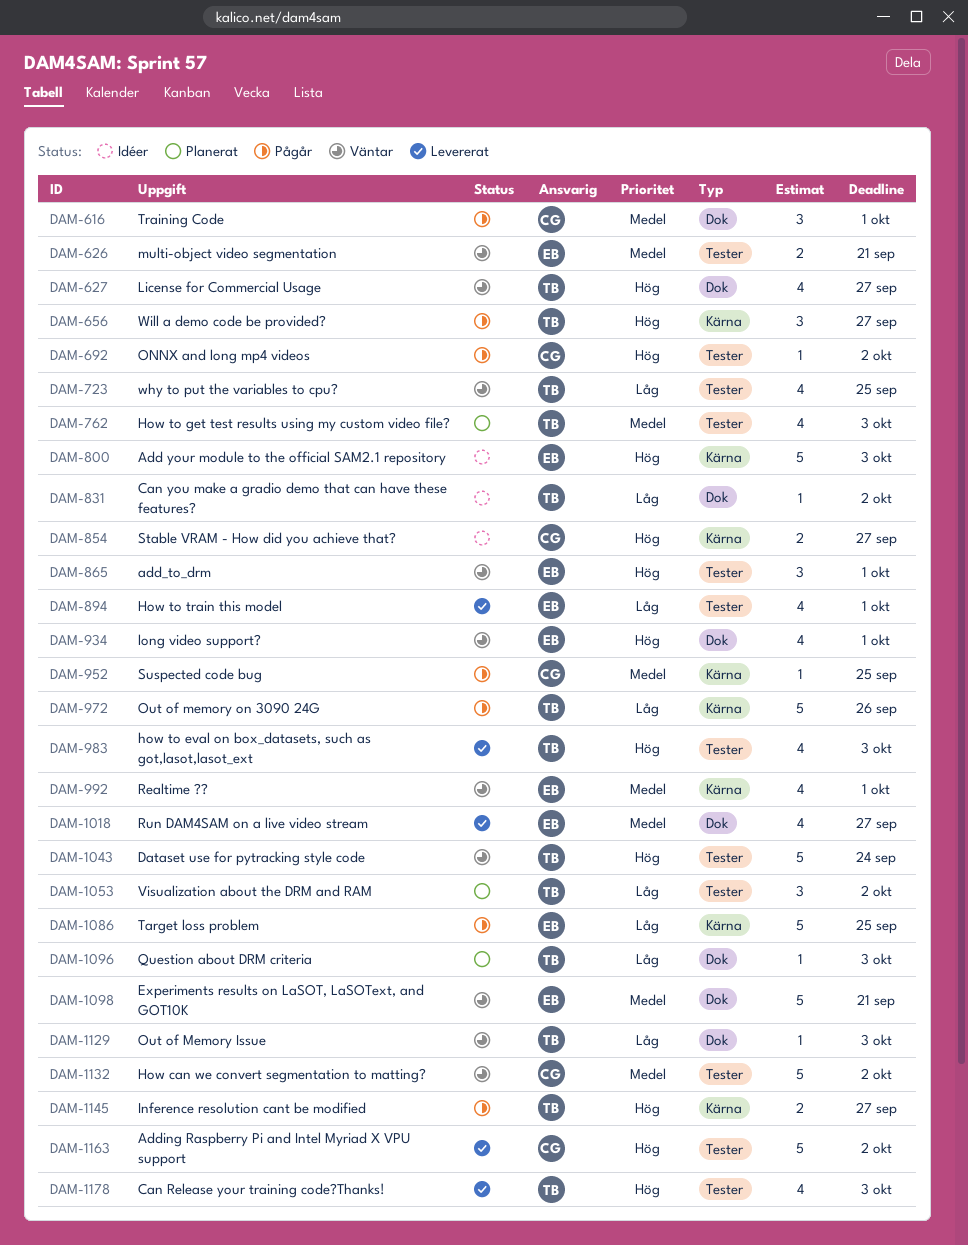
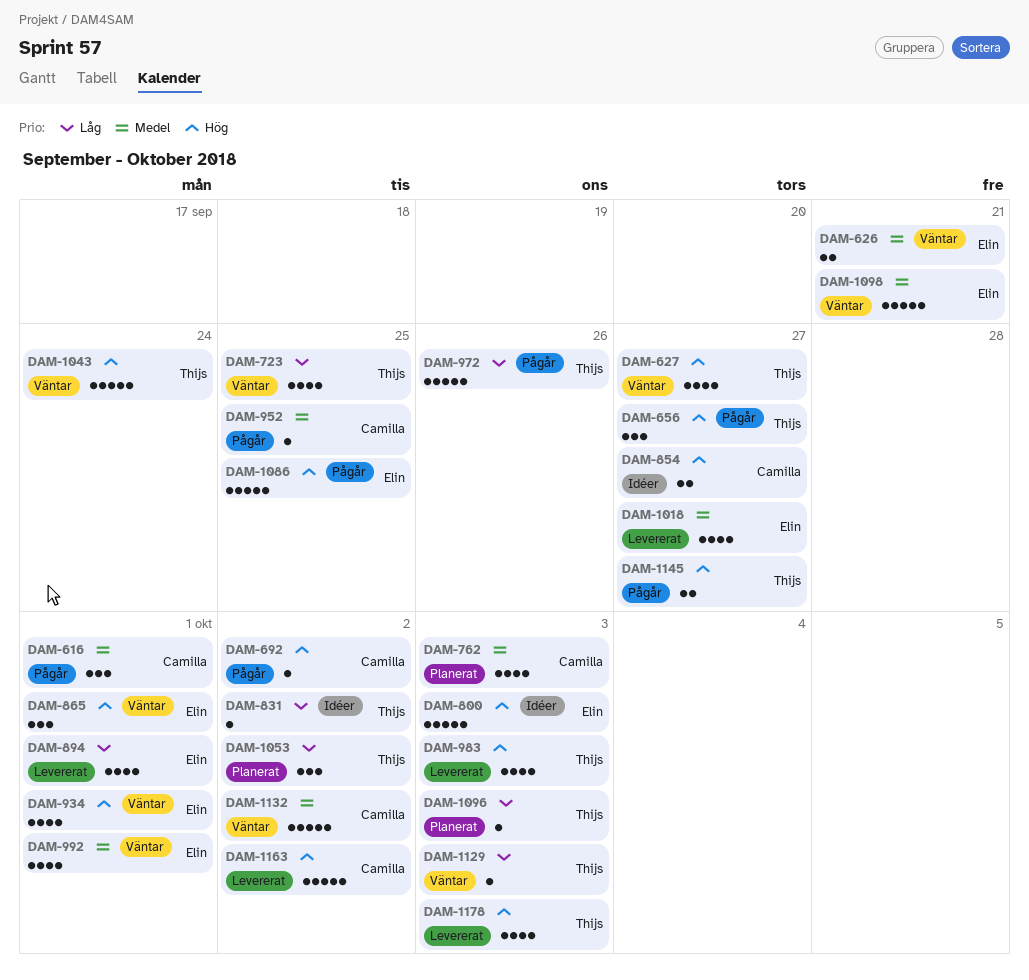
DAM-762, owner: Thijs -> Camilla
DAM-1086, priority: Låg -> Hög

